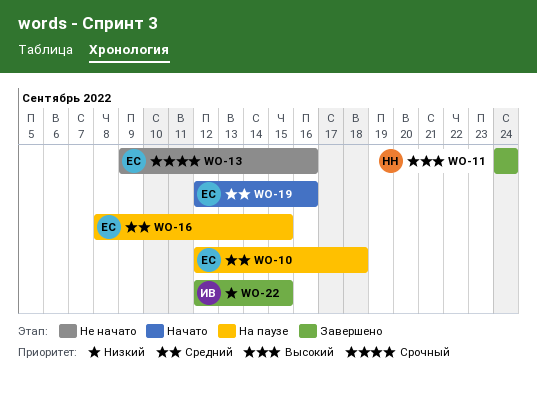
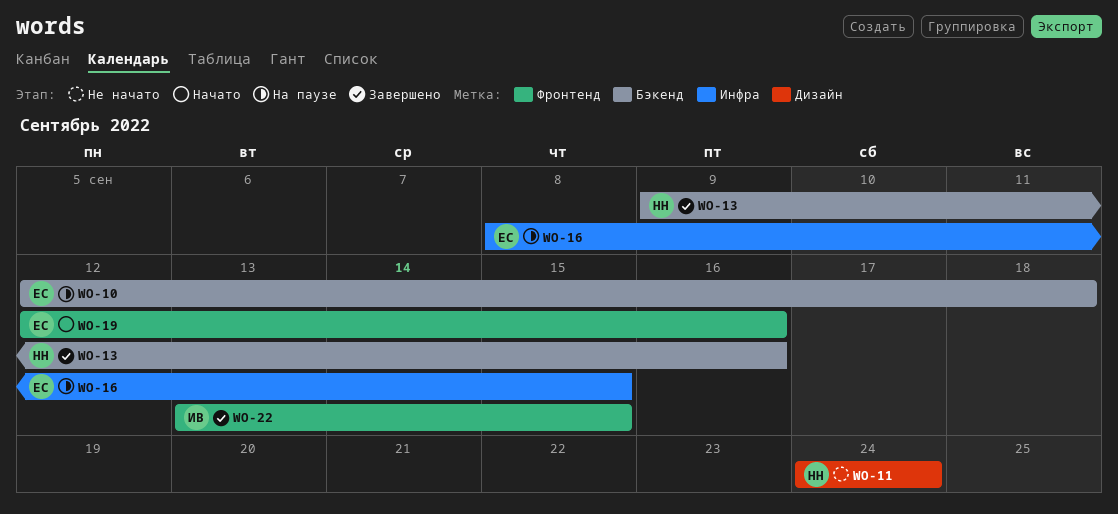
WO-11, status: Завершено -> Не начато
WO-13, status: Не начато -> Завершено
WO-13, owner: ЕС -> НН
WO-22, start: Sep 12 -> Sep 13

